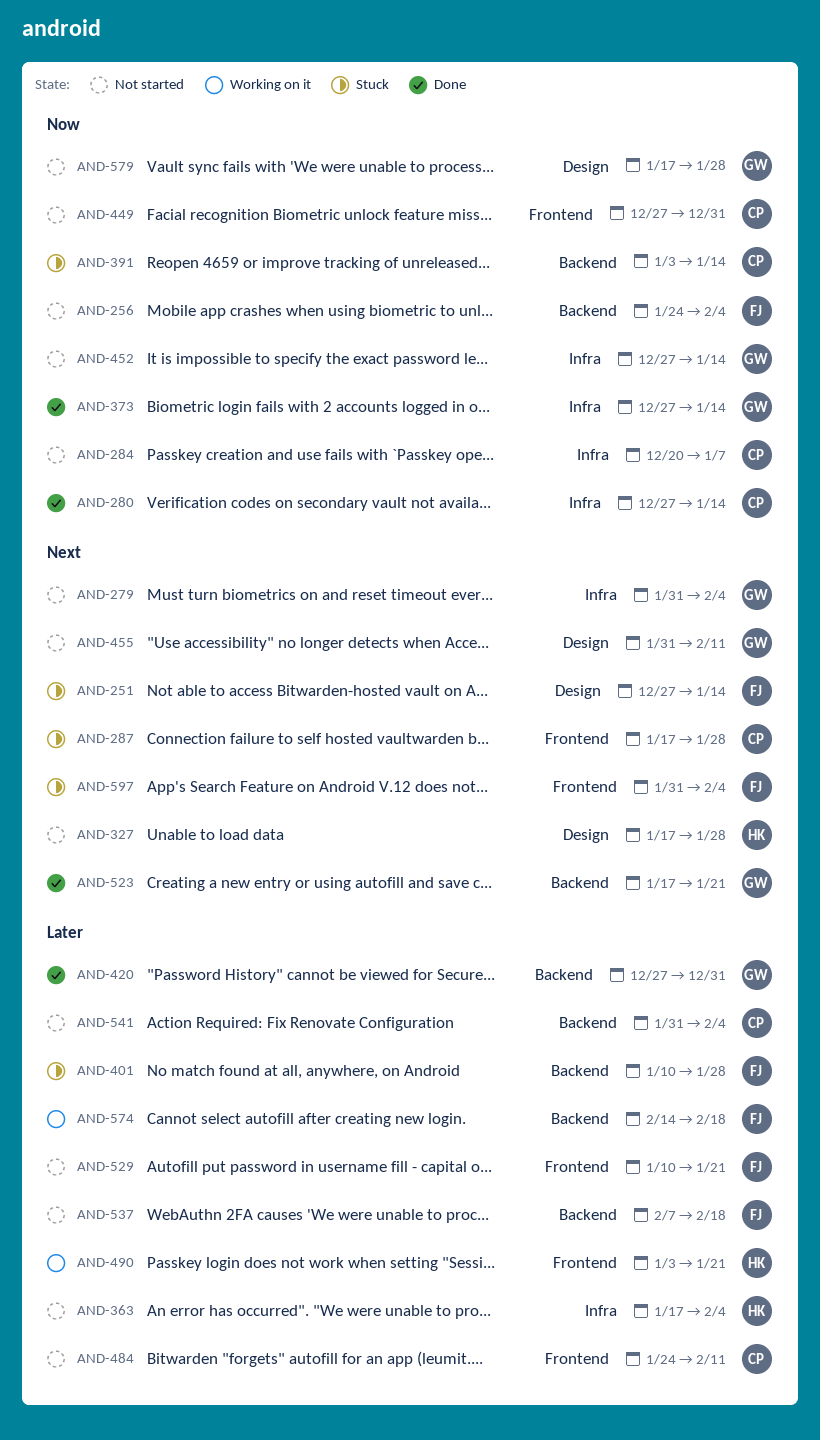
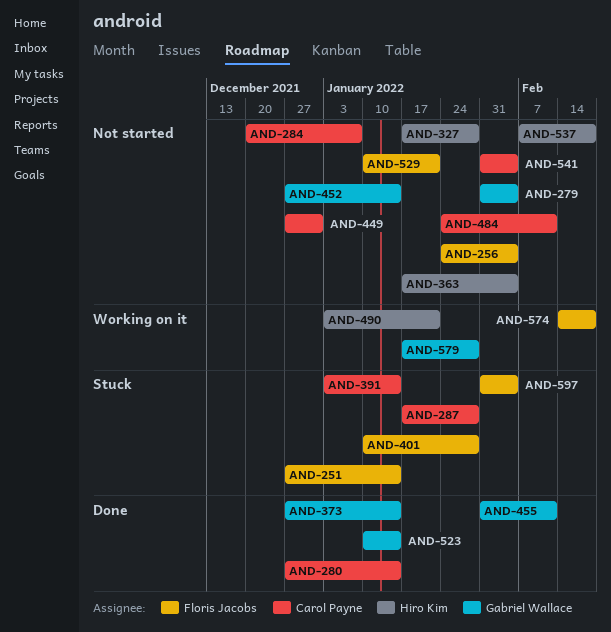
AND-420: present -> none
AND-455, status: Not started -> Done
AND-523, start: Jan 17 -> Jan 10
AND-523, due: Jan 21 -> Jan 14
AND-537, owner: Floris Jacobs -> Hiro Kim
AND-579, status: Not started -> Working on it

